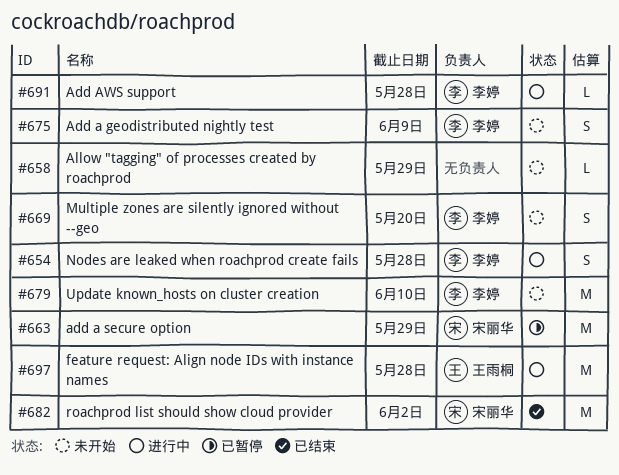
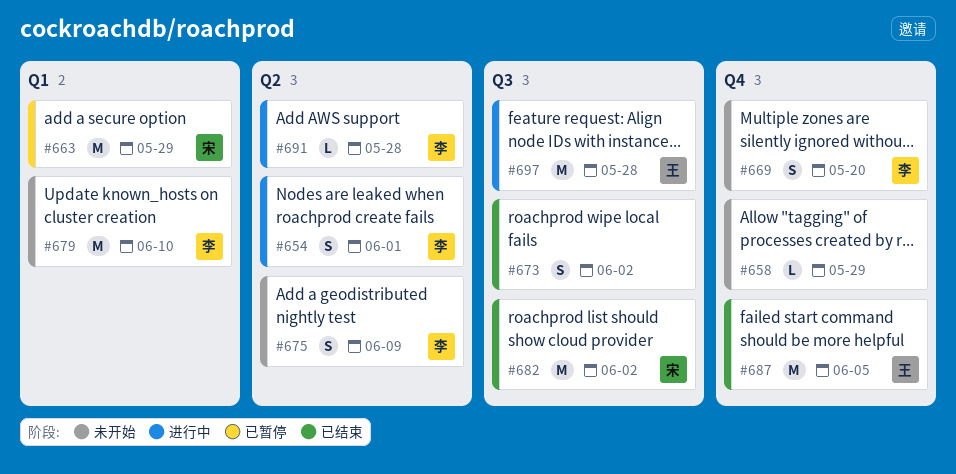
#654, due: May 28 -> Jun 1
#673: none -> present
#687: none -> present

